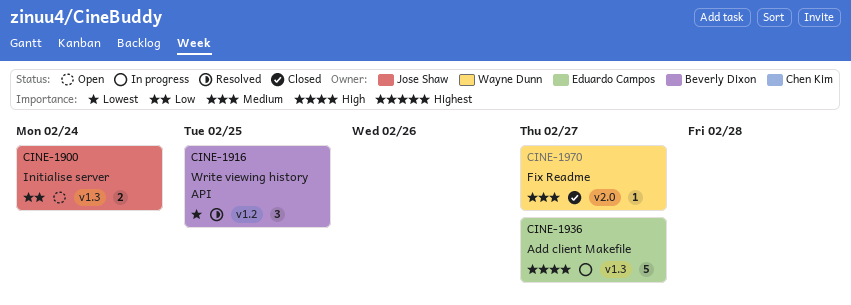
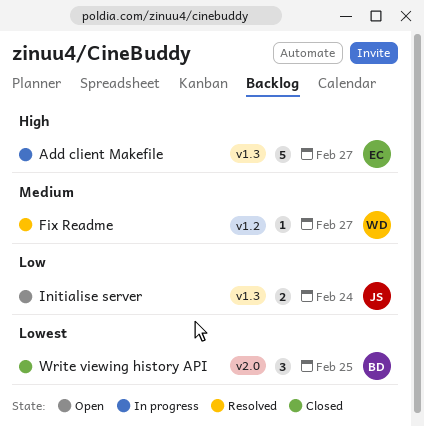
Fix Readme, status: Closed -> Resolved
Fix Readme, label: v2.0 -> v1.2
Write viewing history API, status: Resolved -> Closed
Write viewing history API, label: v1.2 -> v2.0

